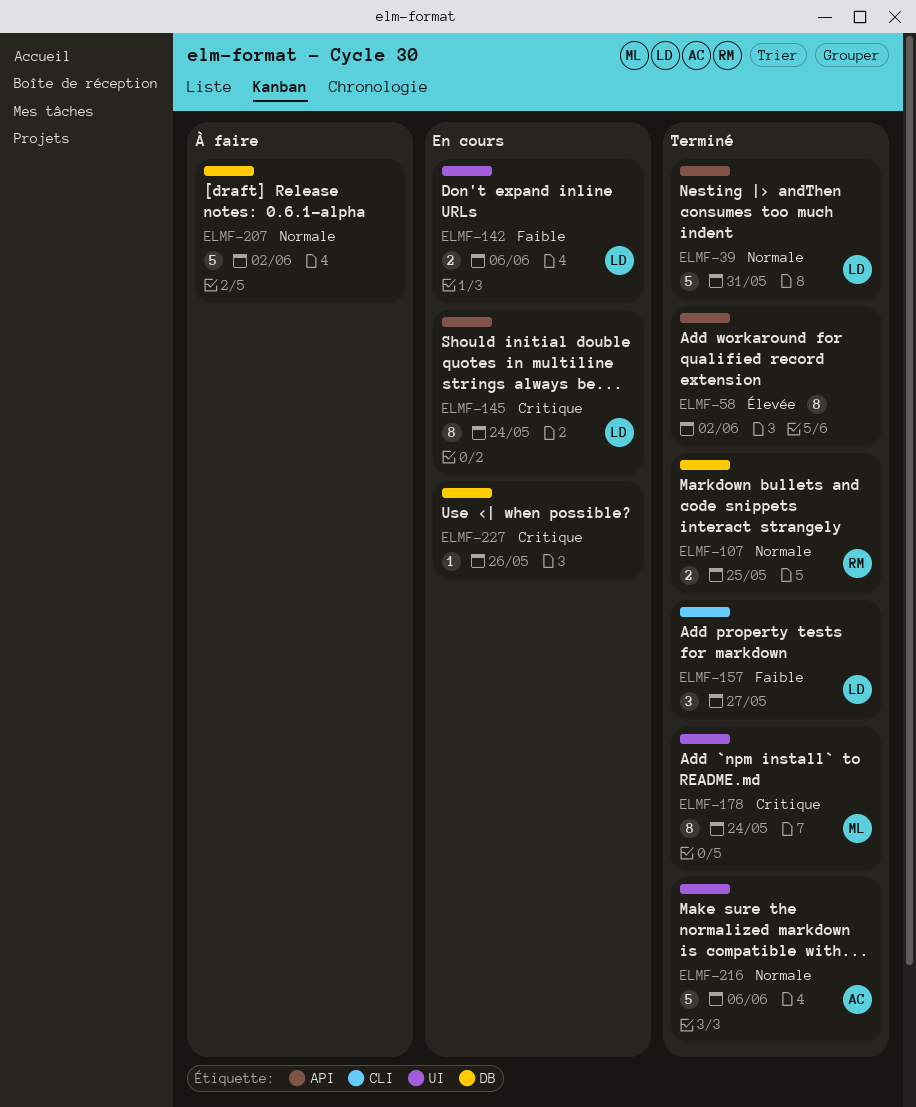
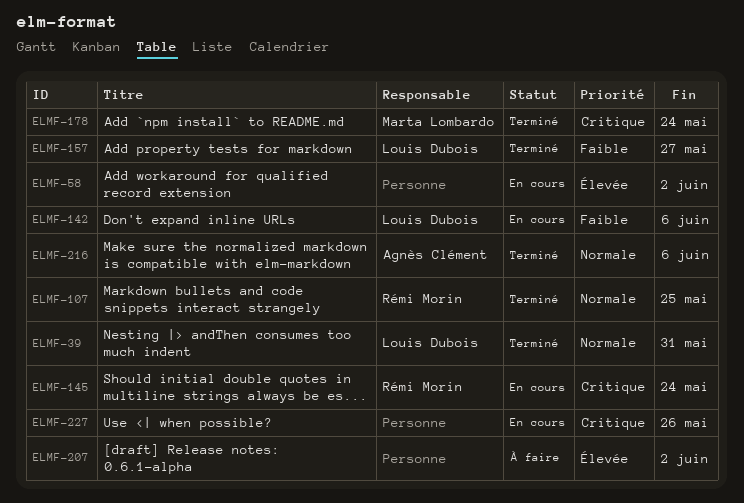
ELMF-58, status: Terminé -> En cours
ELMF-145, owner: Louis Dubois -> Rémi Morin
ELMF-207, priority: Normale -> Élevée

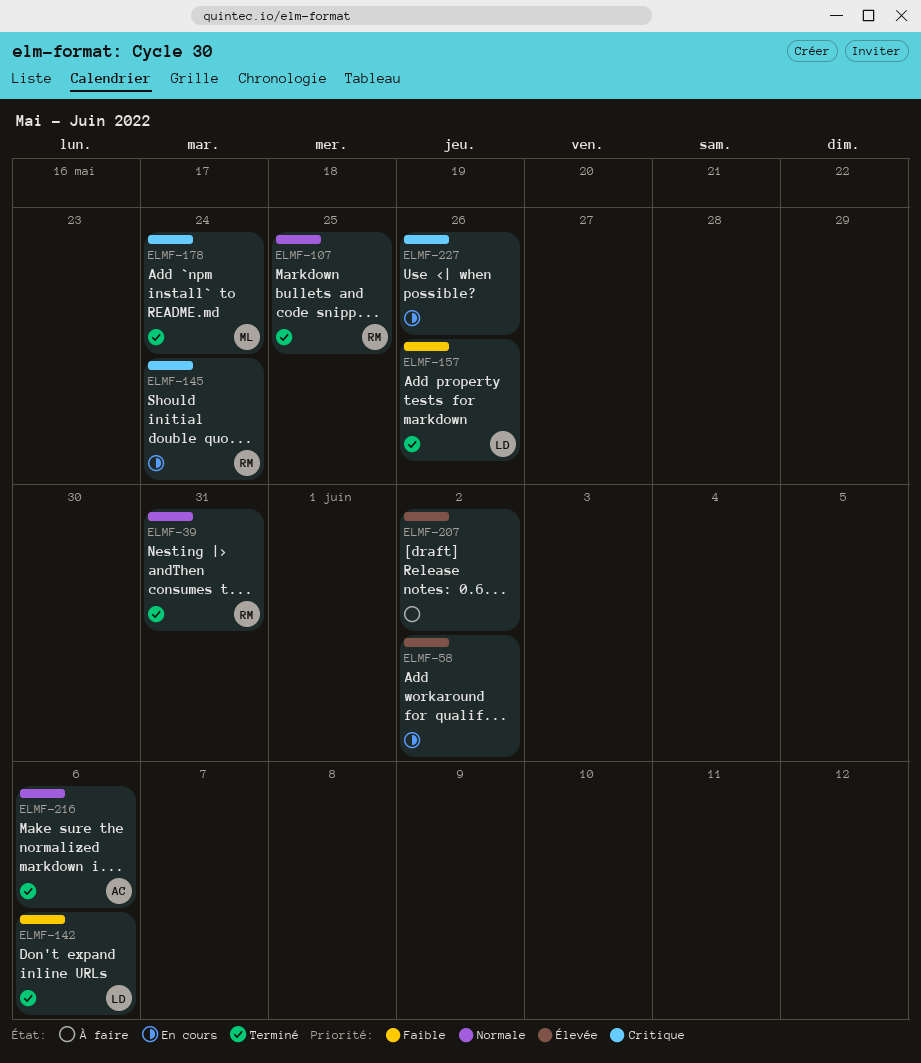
ELMF-39, owner: Louis Dubois -> Rémi Morin
ELMF-142, status: En cours -> Terminé
ELMF-157, due: May 27 -> May 26

